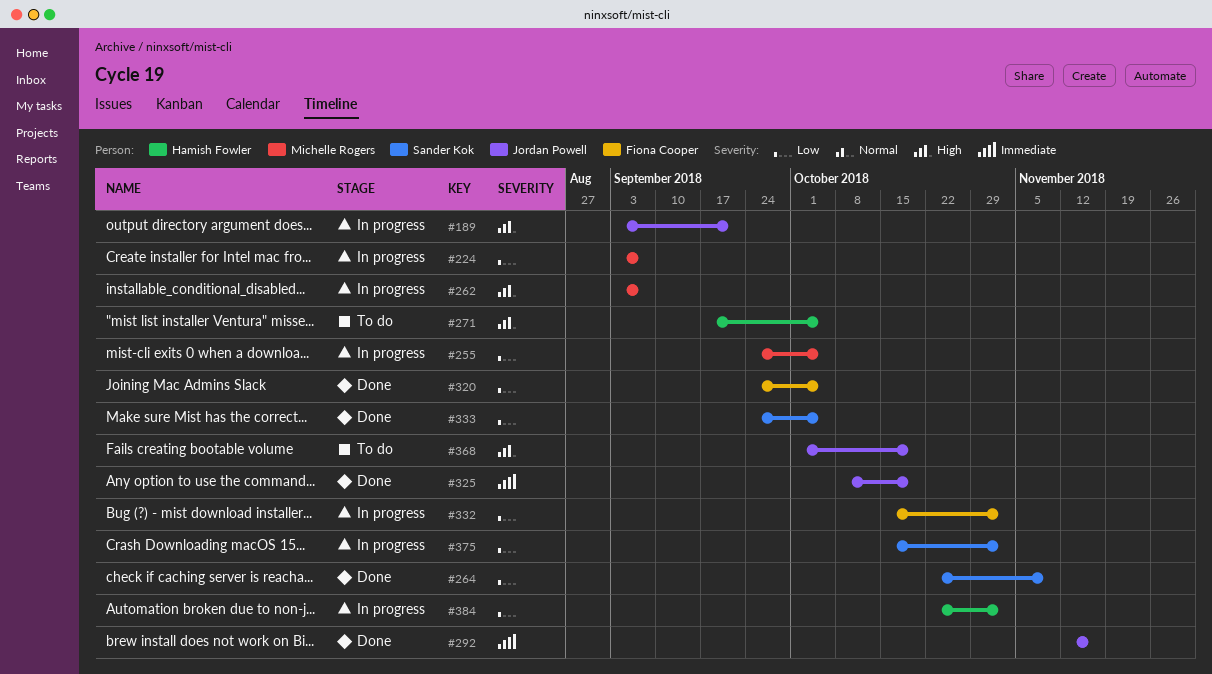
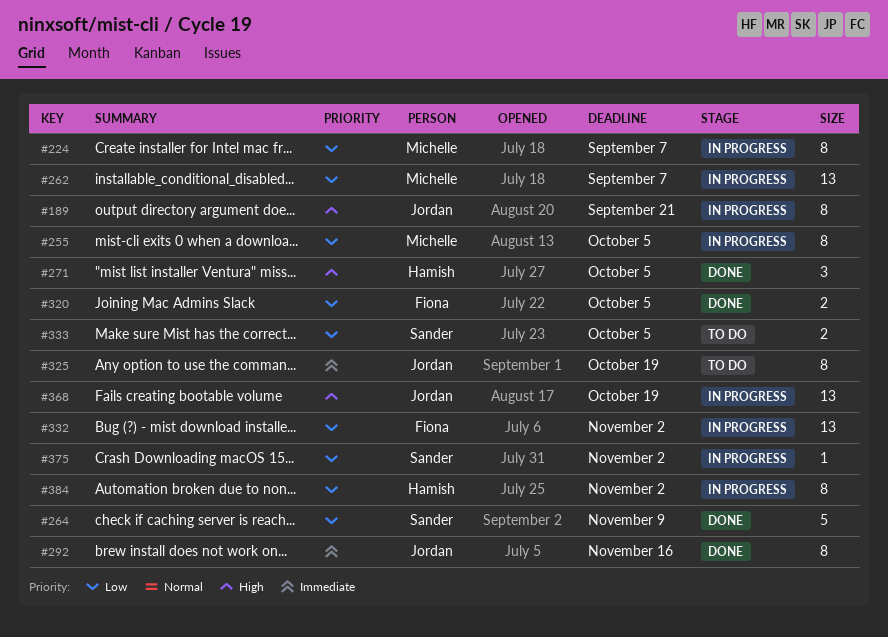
#262, priority: High -> Low
#271, status: To do -> Done
#325, status: Done -> To do
#333, status: Done -> To do
#368, status: To do -> In progress

